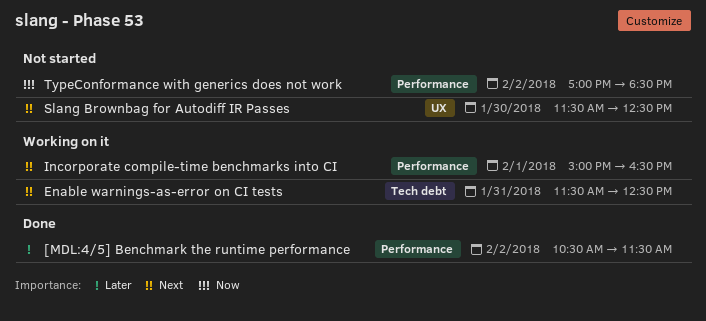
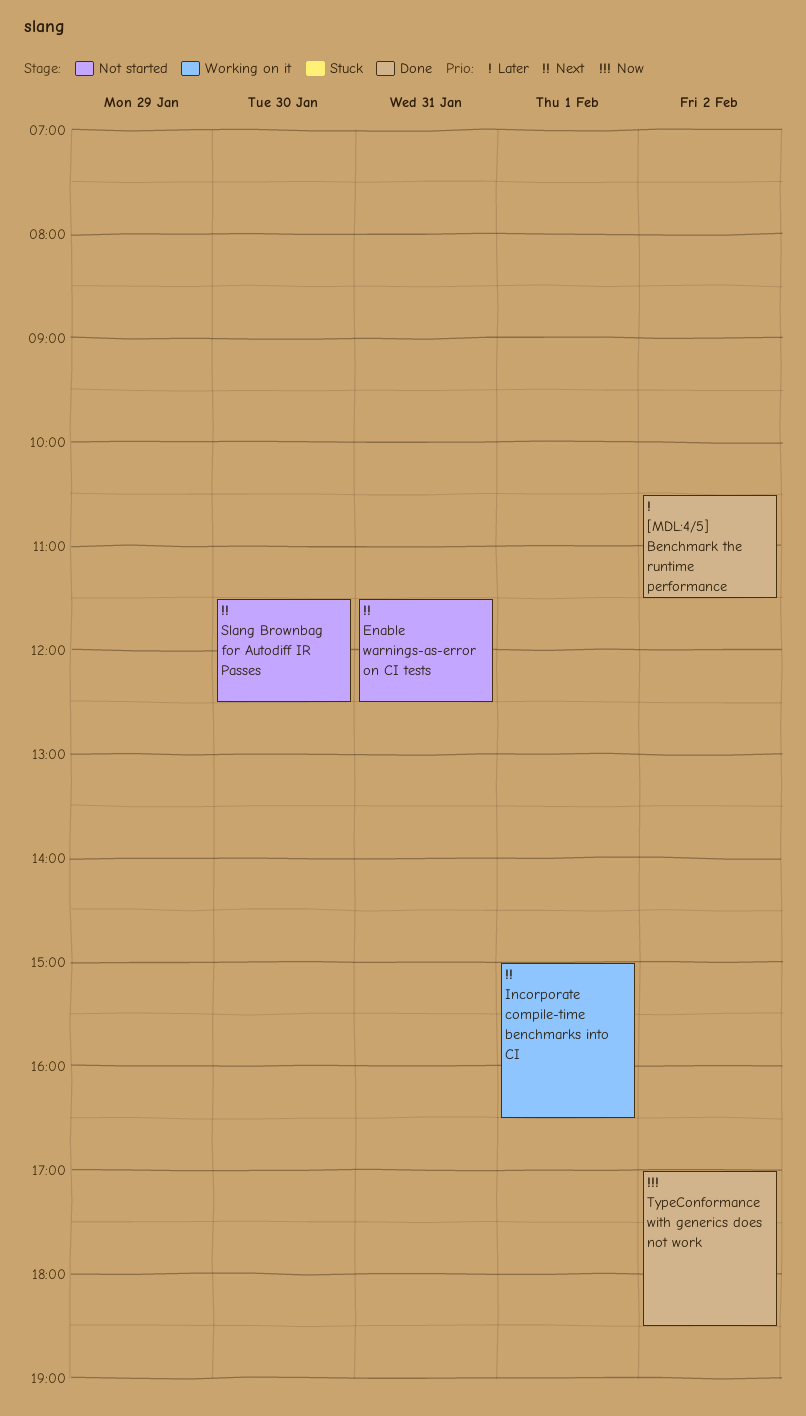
Enable warnings-as-error on CI tests, status: Working on it -> Not started
TypeConformance with generics does not work, status: Not started -> Done

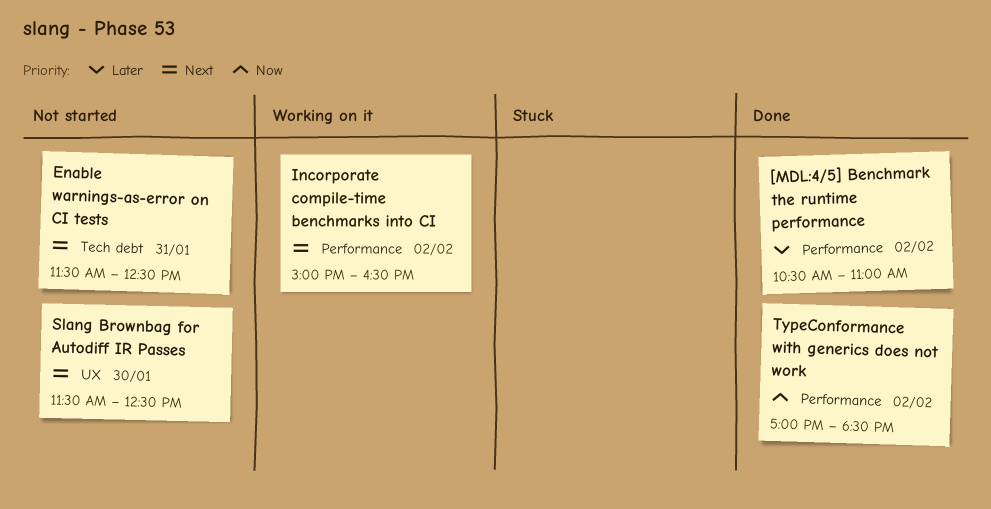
[MDL:4/5] Benchmark the runtime performance, ends: 11:30 -> 11:00
Incorporate compile-time benchmarks into CI, day: Feb 1 -> Feb 2

